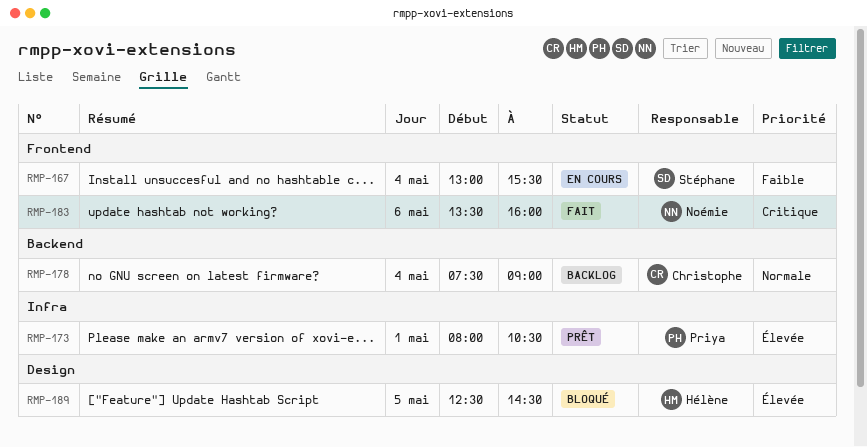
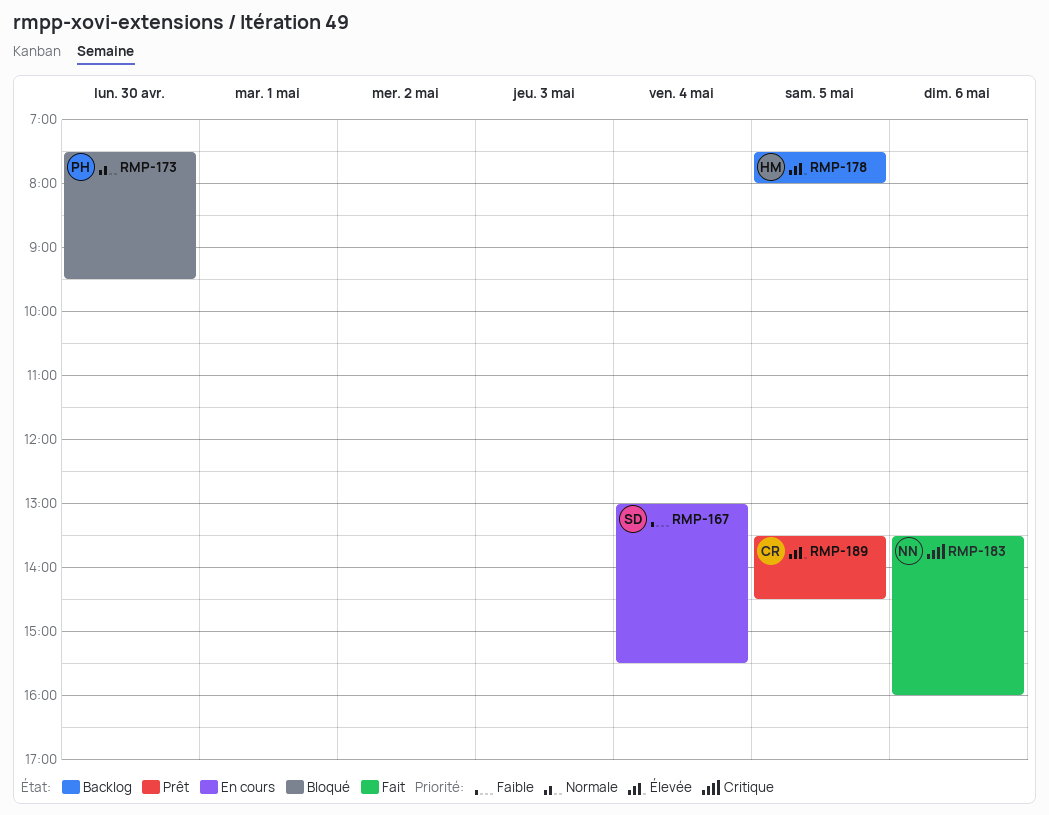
RMP-173, status: Prêt -> Bloqué
RMP-173, priority: Élevée -> Normale
RMP-173, day: May 1 -> Apr 30
RMP-173, begins: 08:00 -> 07:30
RMP-173, ends: 10:30 -> 09:30
RMP-178, owner: Christophe -> Hélène
RMP-178, priority: Normale -> Élevée
RMP-178, day: May 4 -> May 5
RMP-178, ends: 09:00 -> 08:00
RMP-189, status: Bloqué -> Prêt
RMP-189, owner: Hélène -> Christophe
RMP-189, begins: 12:30 -> 13:30

